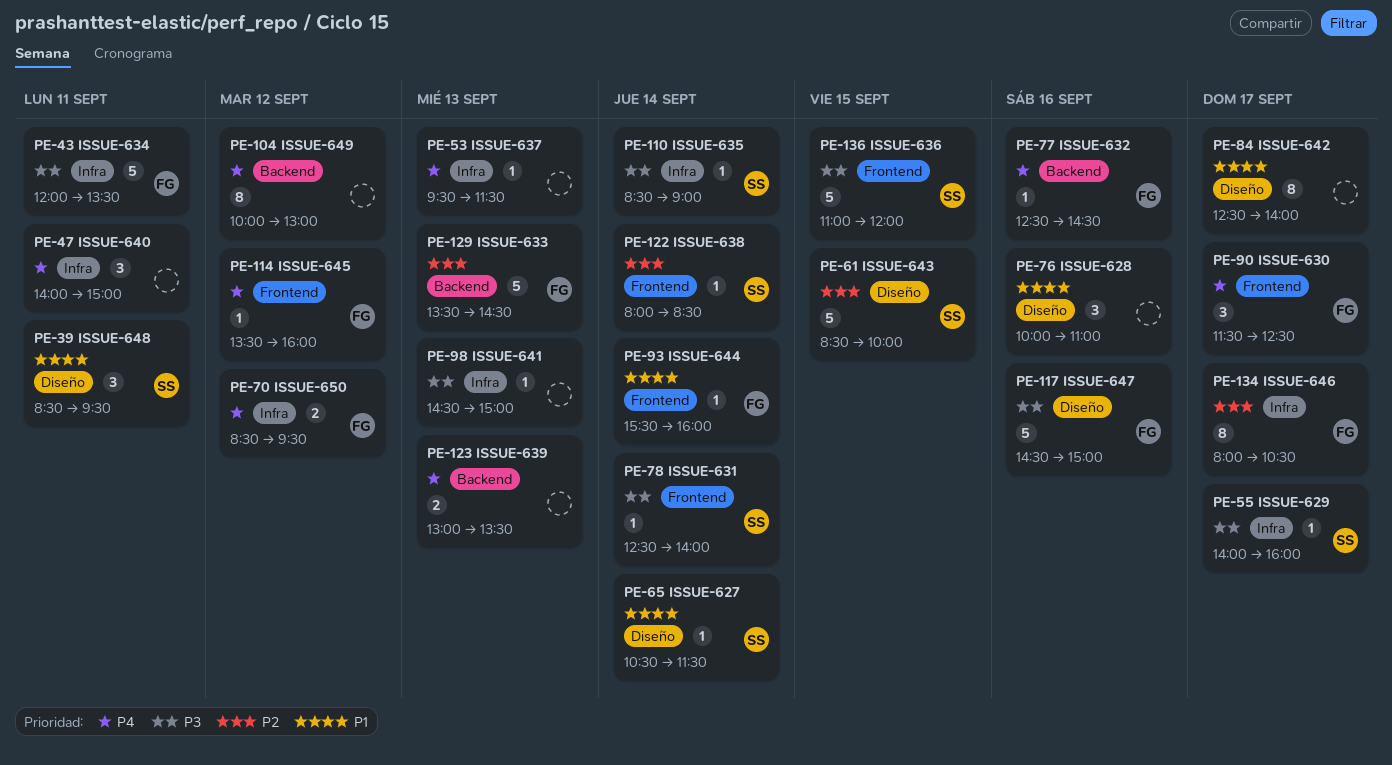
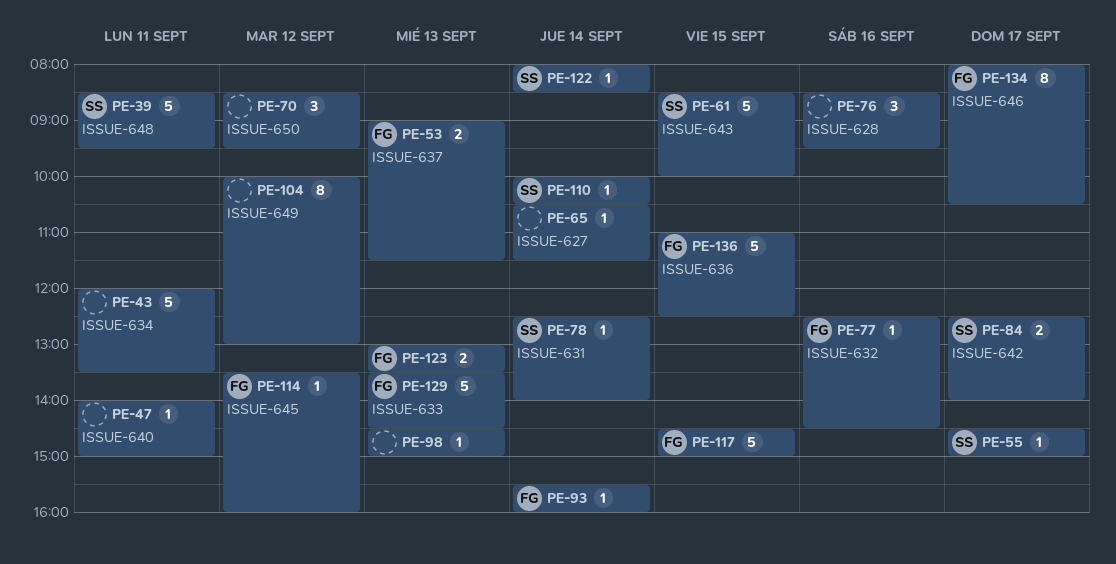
PE-39, estimate: 3 -> 5
PE-43, owner: FG -> none
PE-47, estimate: 3 -> 1
PE-53, owner: none -> FG
PE-53, estimate: 1 -> 2
PE-53, begins: 09:30 -> 09:00
PE-55, begins: 14:00 -> 14:30
PE-55, ends: 16:00 -> 15:00
PE-65, owner: SS -> none
PE-70, owner: FG -> none
PE-70, estimate: 2 -> 3
PE-76, begins: 10:00 -> 08:30
PE-76, ends: 11:00 -> 09:30
PE-84, owner: none -> SS
PE-84, estimate: 8 -> 2
PE-90: present -> none
PE-110, begins: 08:30 -> 10:00
PE-110, ends: 09:00 -> 10:30
PE-117, day: Sep 16 -> Sep 15
PE-123, owner: none -> FG
PE-136, owner: SS -> FG
PE-136, ends: 12:00 -> 12:30

